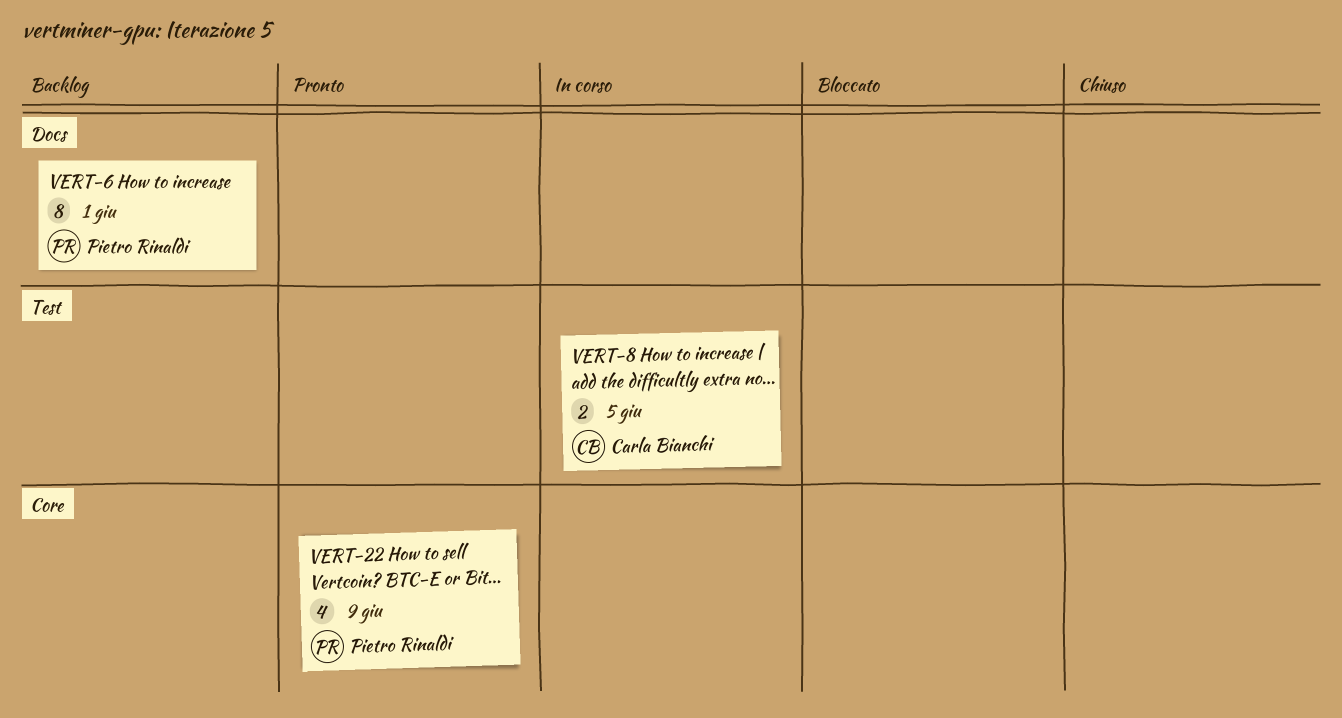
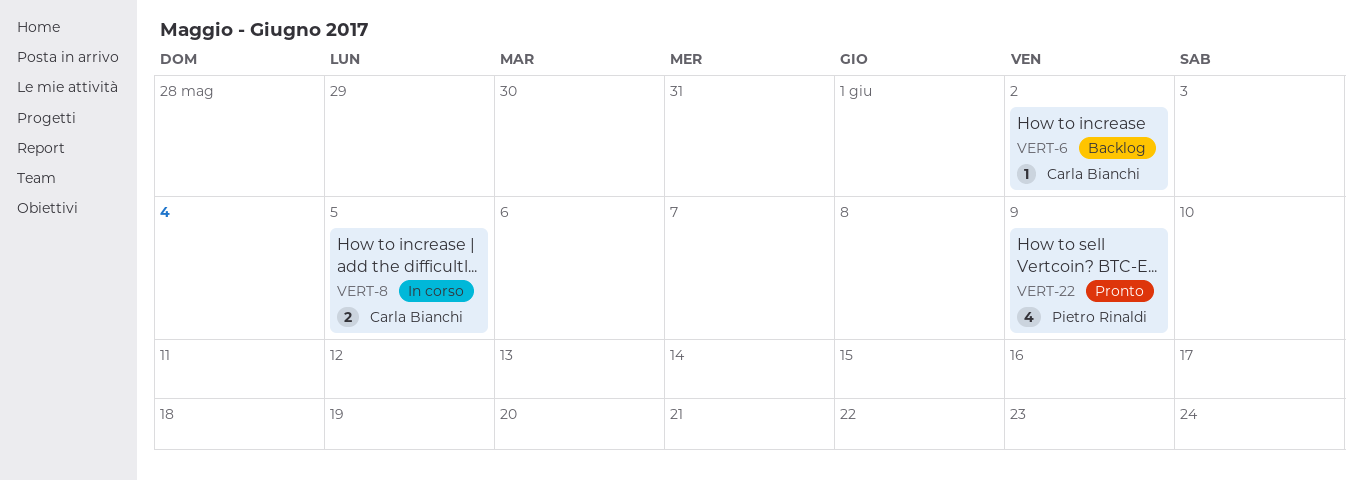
VERT-6, owner: Pietro Rinaldi -> Carla Bianchi
VERT-6, estimate: 8 -> 1
VERT-6, due: Jun 1 -> Jun 2

